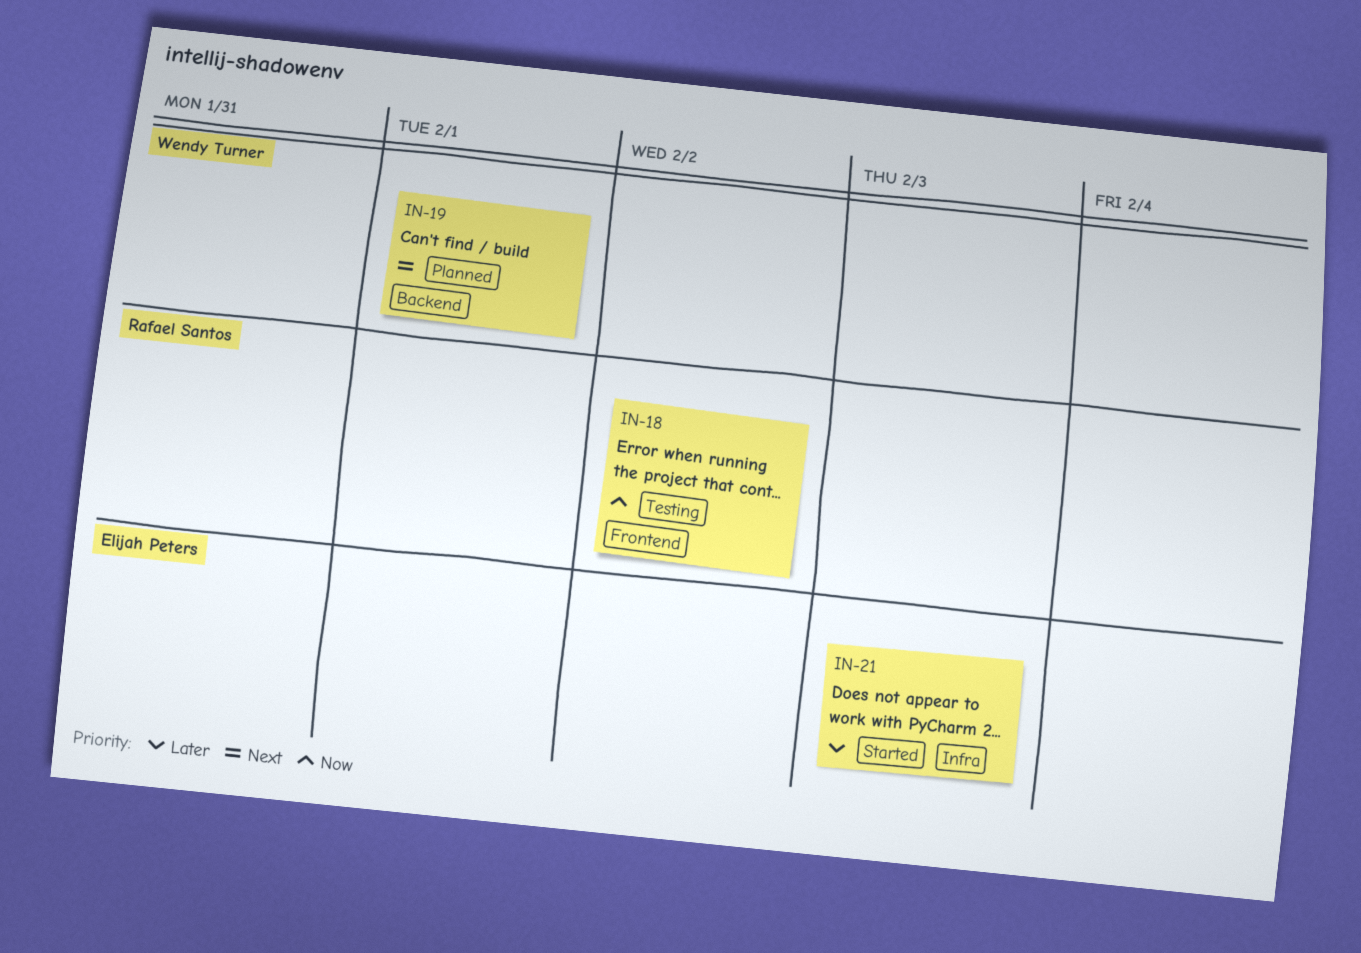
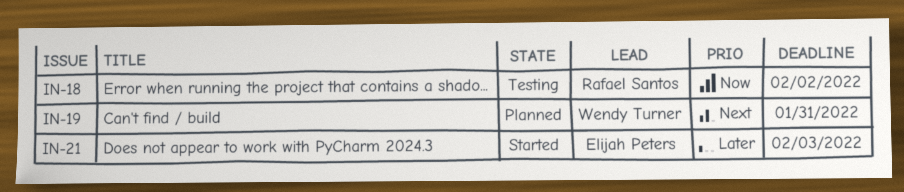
IN-19, due: Feb 1 -> Jan 31

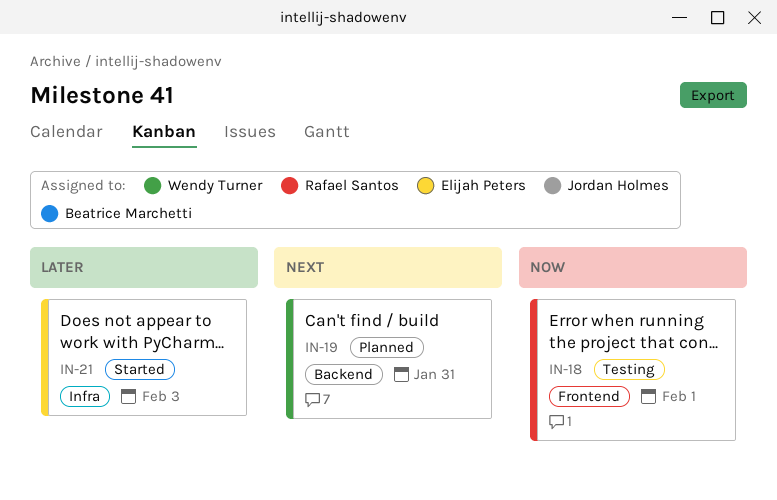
IN-18, due: Feb 2 -> Feb 1

